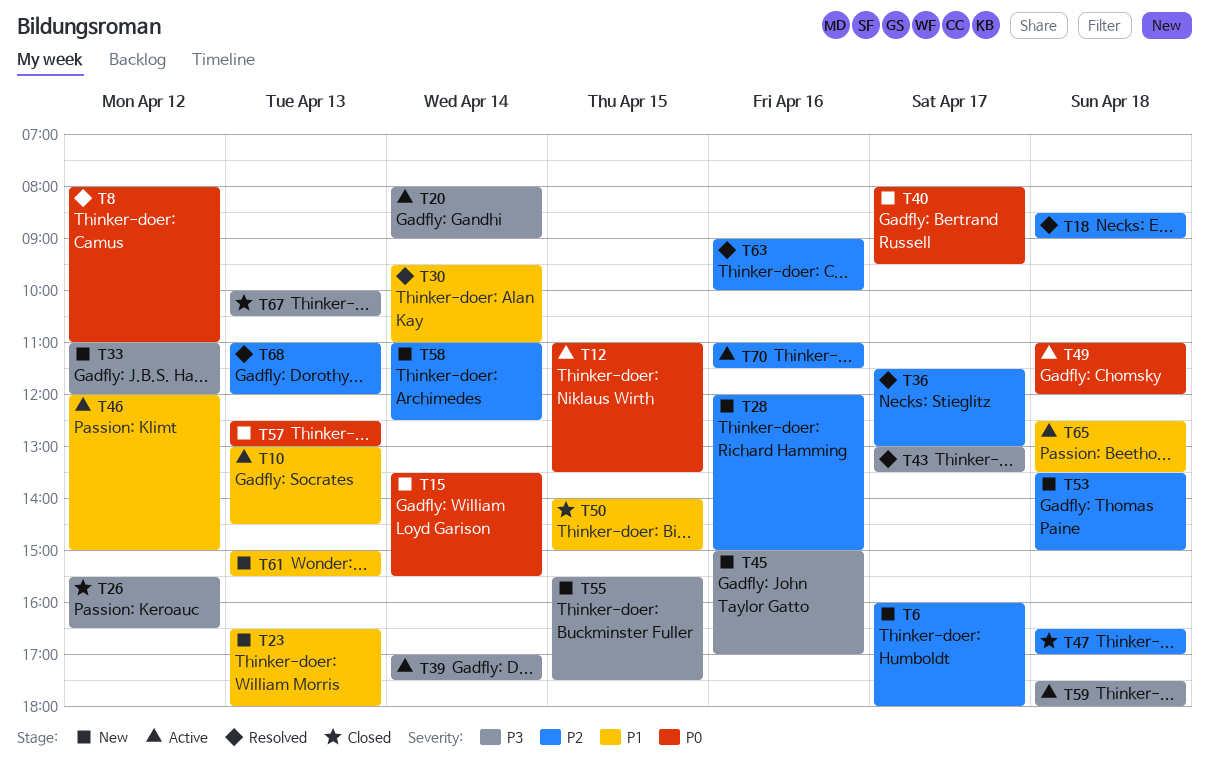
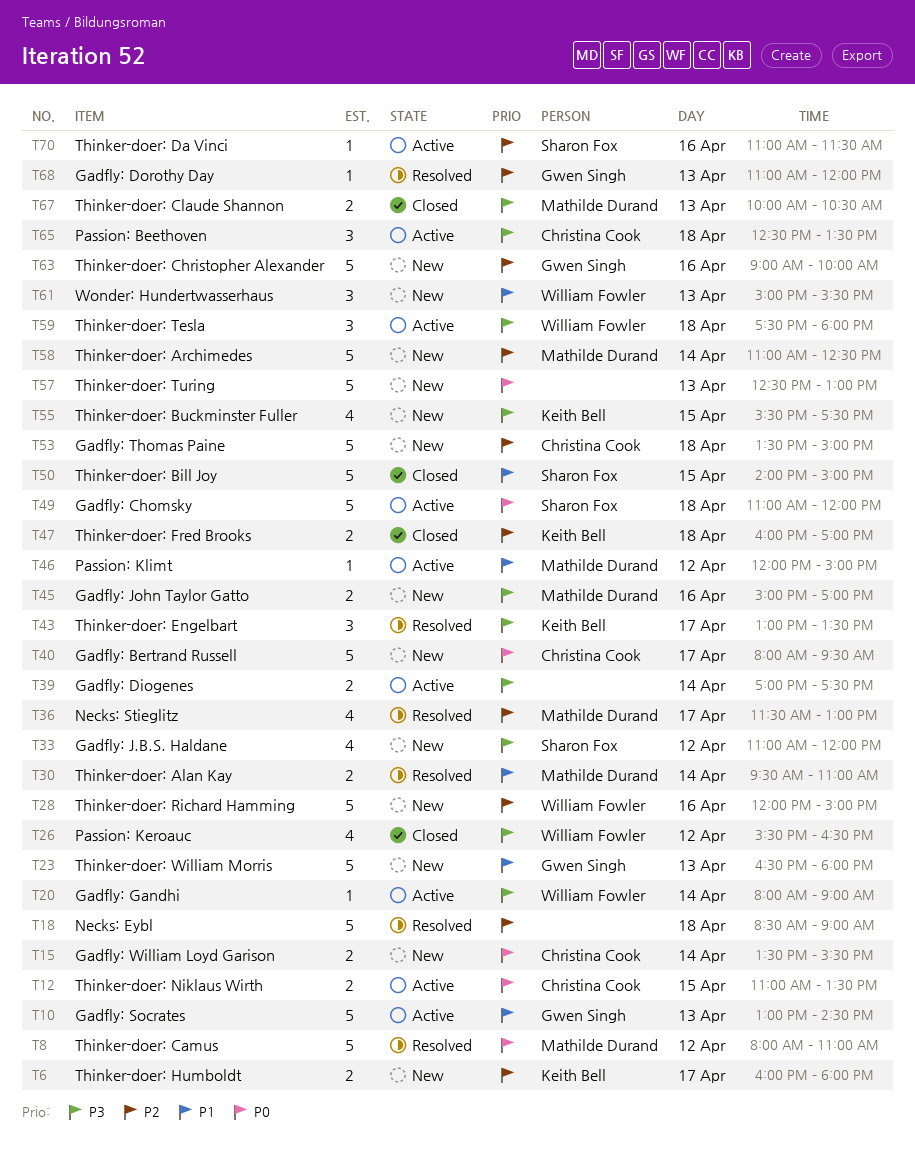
T47, begins: 16:30 -> 16:00
T63, status: Resolved -> New
T65, priority: P1 -> P3

